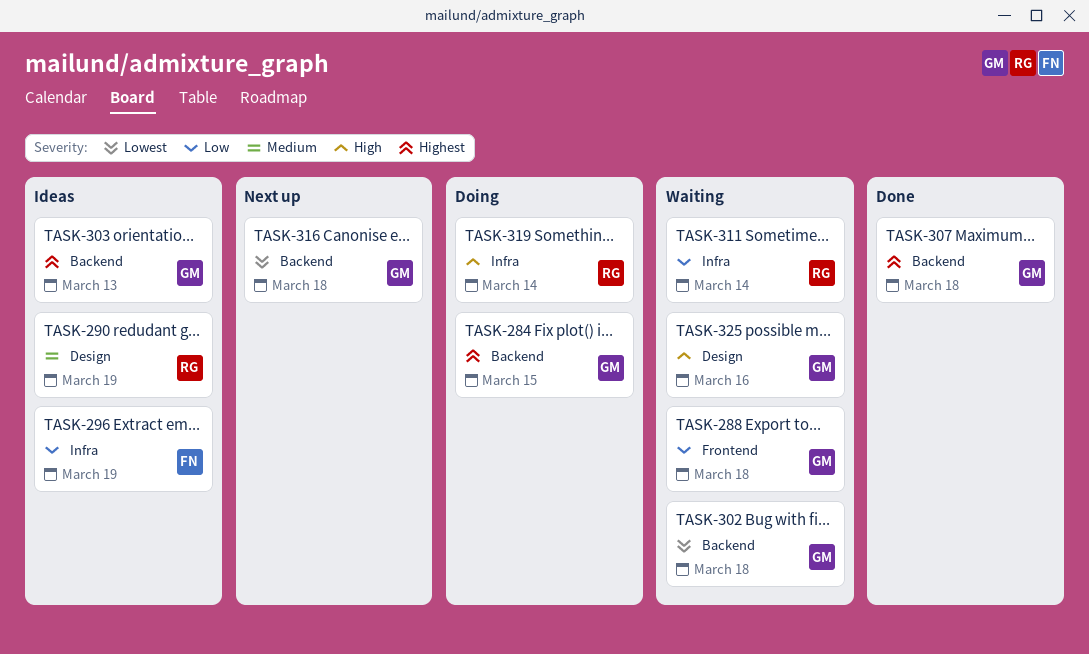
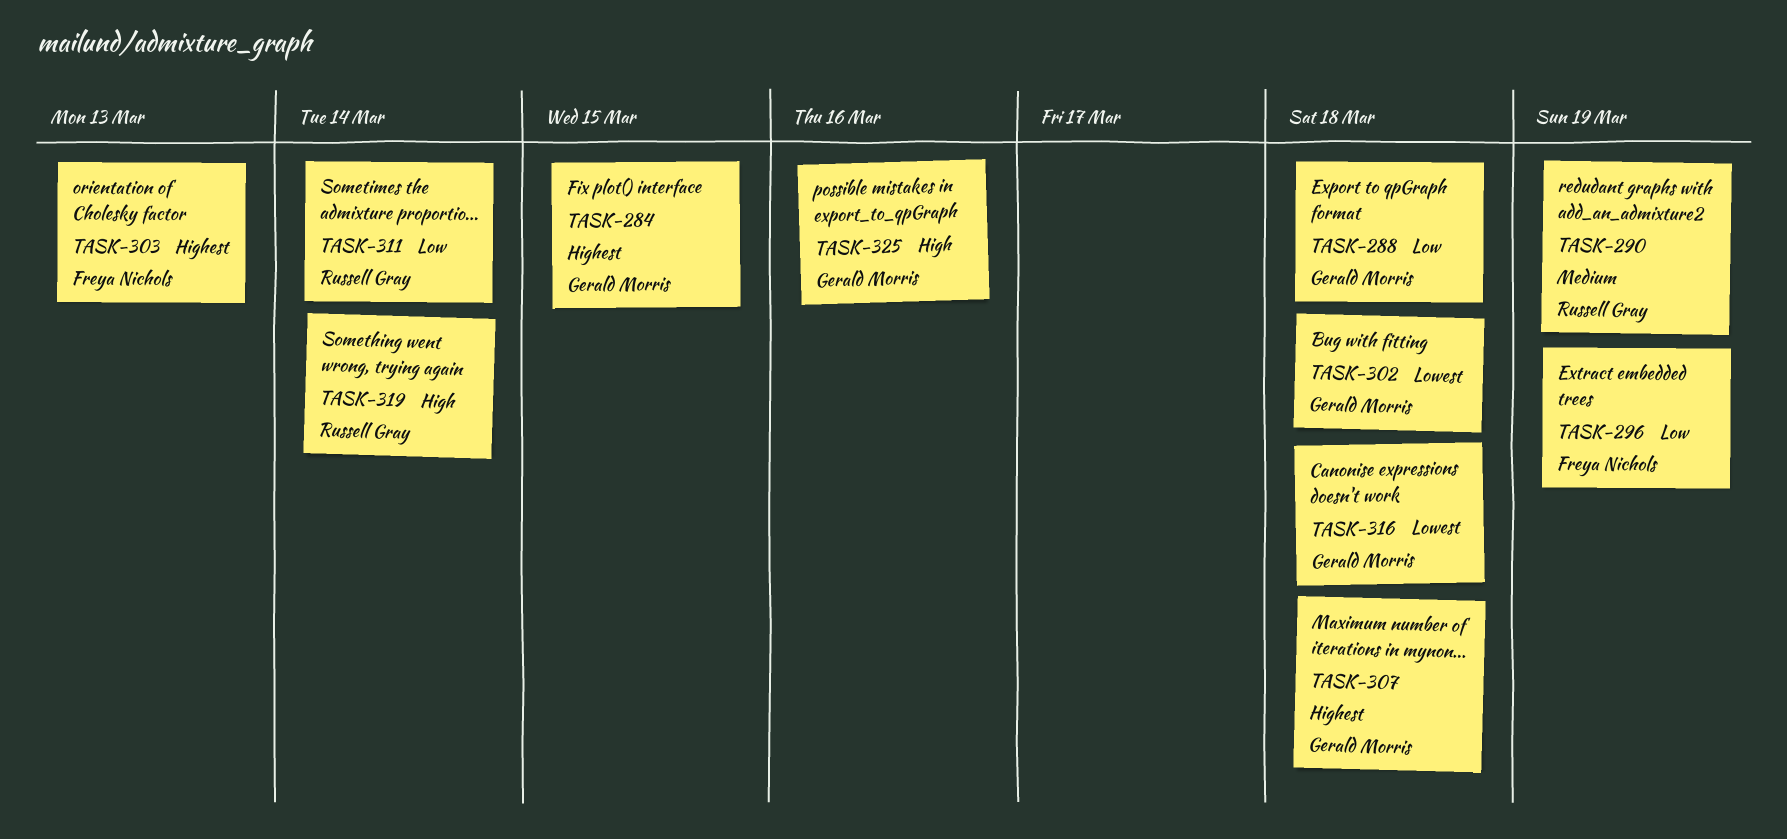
TASK-303, owner: Gerald Morris -> Freya Nichols

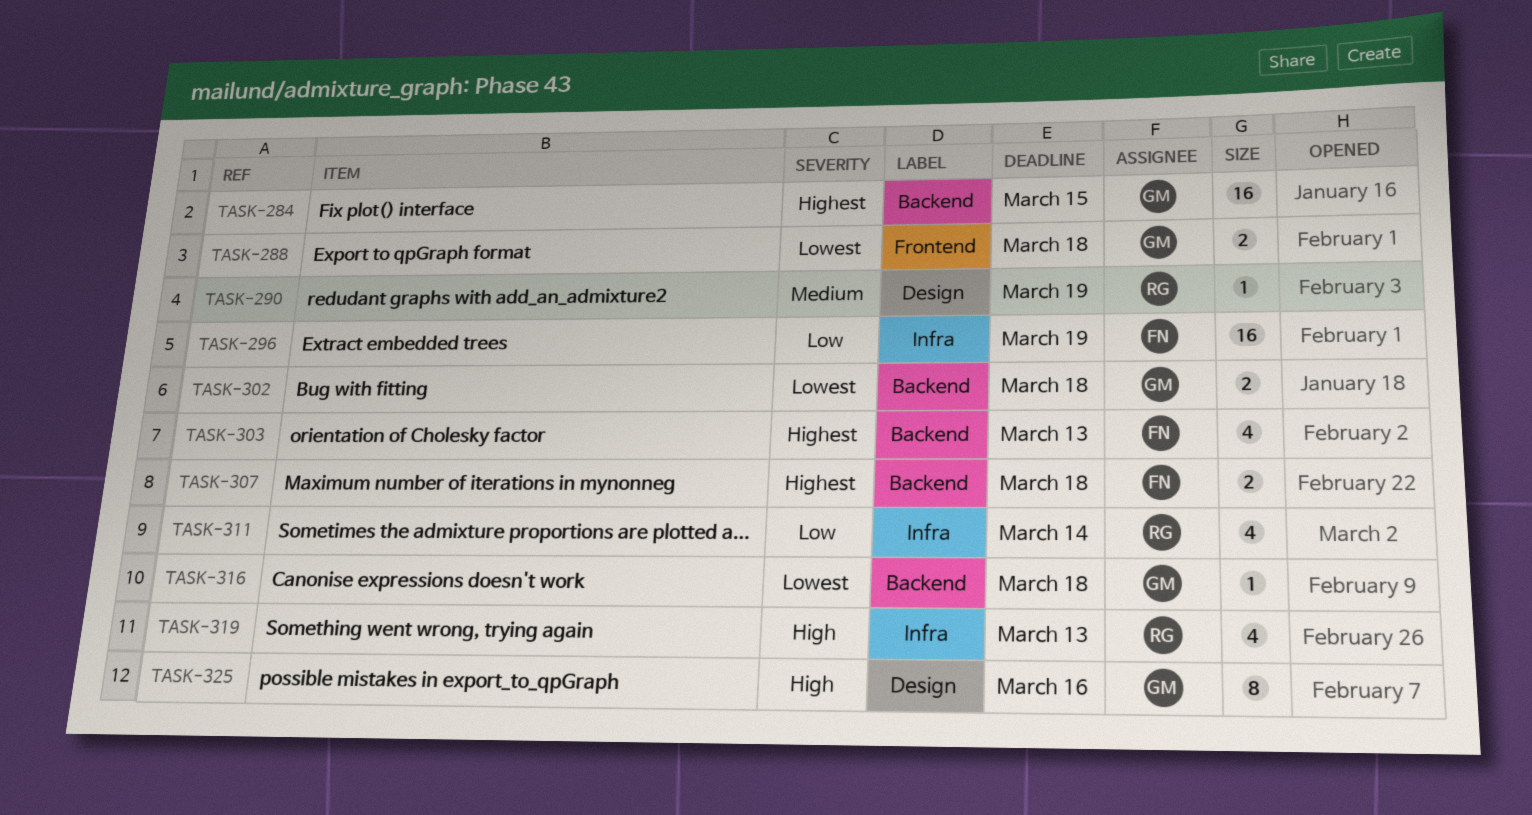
TASK-288, priority: Low -> Lowest
TASK-307, owner: Gerald Morris -> Freya Nichols
TASK-319, due: Mar 14 -> Mar 13

